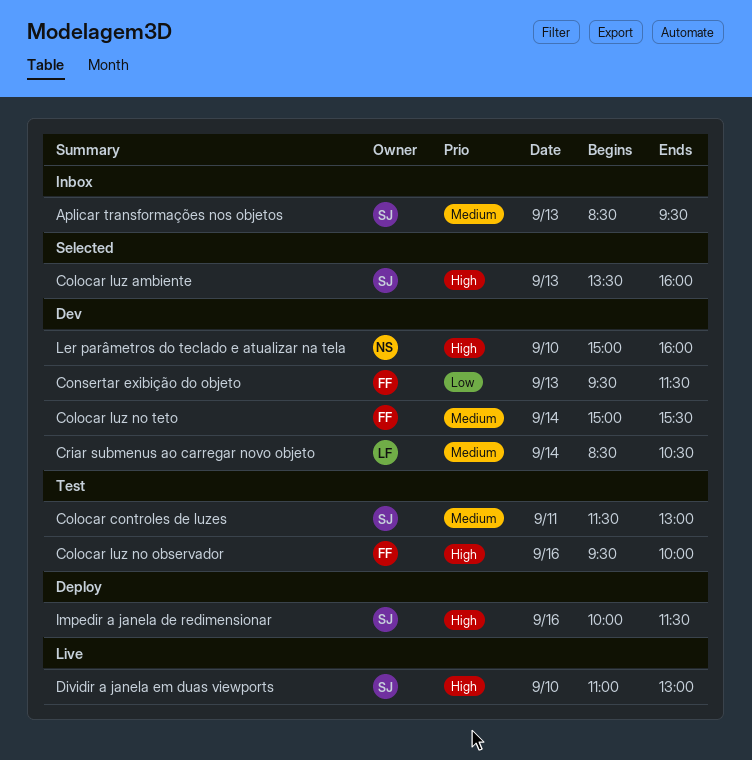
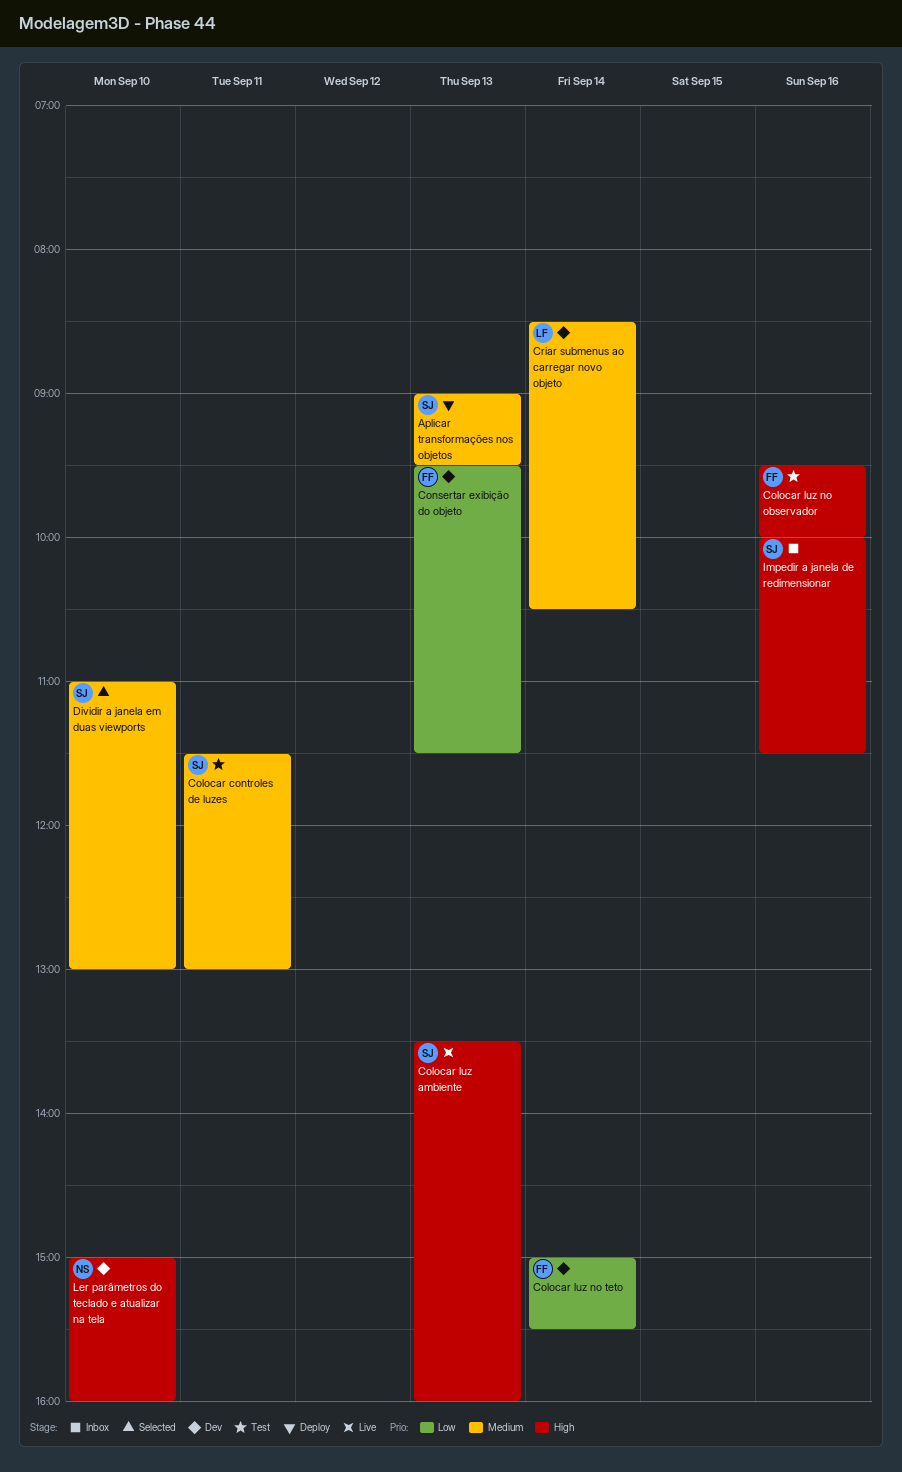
Aplicar transformações nos objetos, status: Inbox -> Deploy
Aplicar transformações nos objetos, begins: 08:30 -> 09:00
Colocar luz ambiente, status: Selected -> Live
Colocar luz no teto, priority: Medium -> Low
Dividir a janela em duas viewports, status: Live -> Selected
Dividir a janela em duas viewports, priority: High -> Medium
Impedir a janela de redimensionar, status: Deploy -> Inbox

